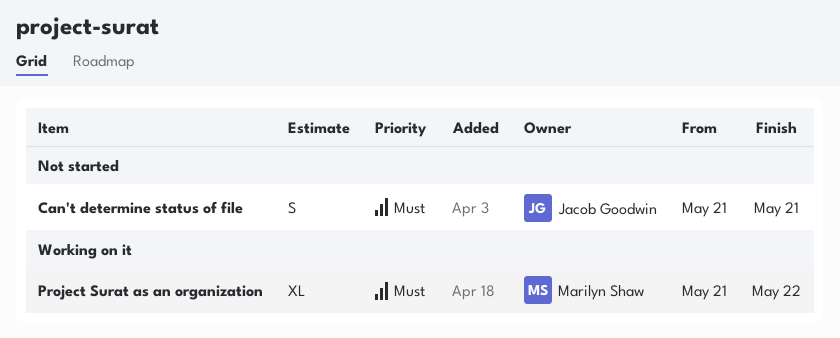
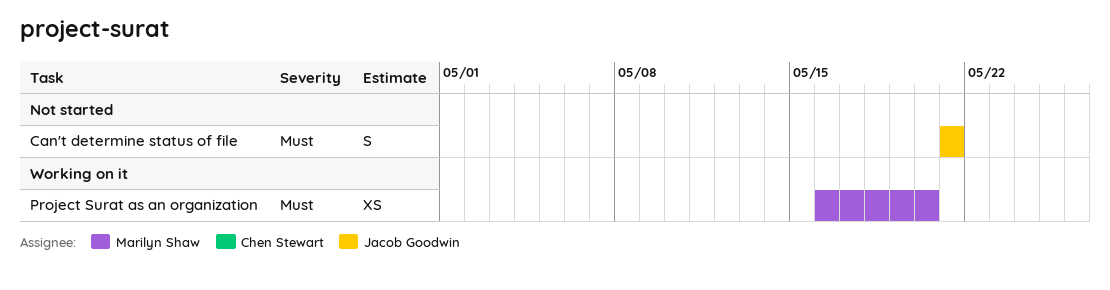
Project Surat as an organization, estimate: XL -> XS
Project Surat as an organization, start: May 21 -> May 16
Project Surat as an organization, due: May 22 -> May 20

